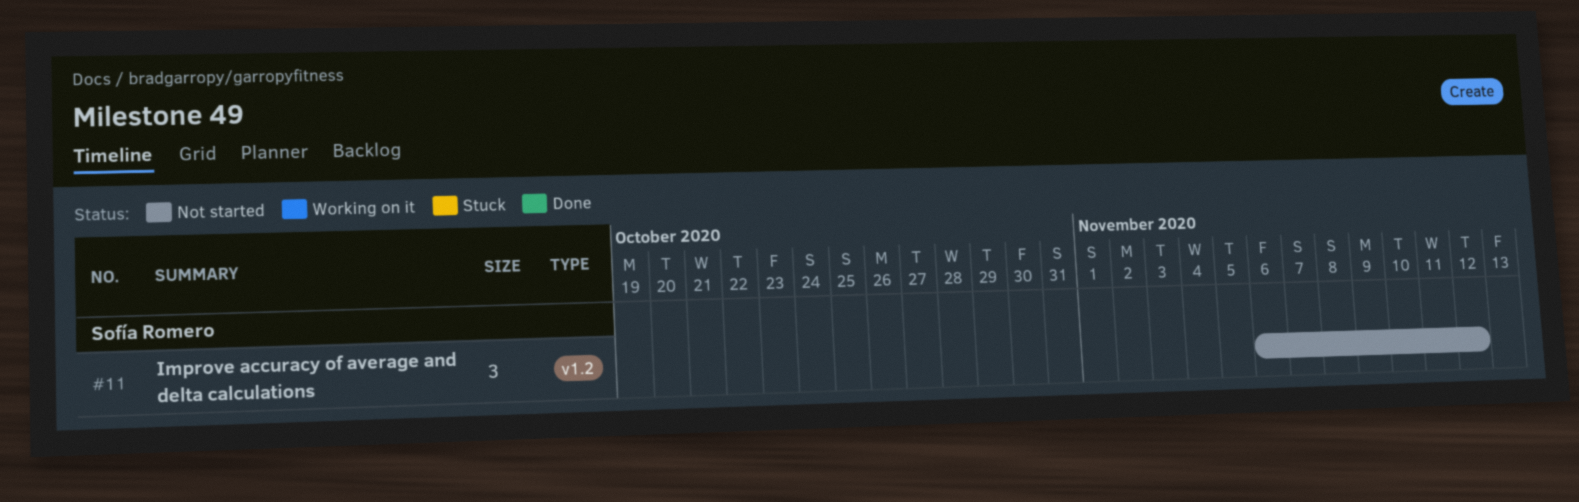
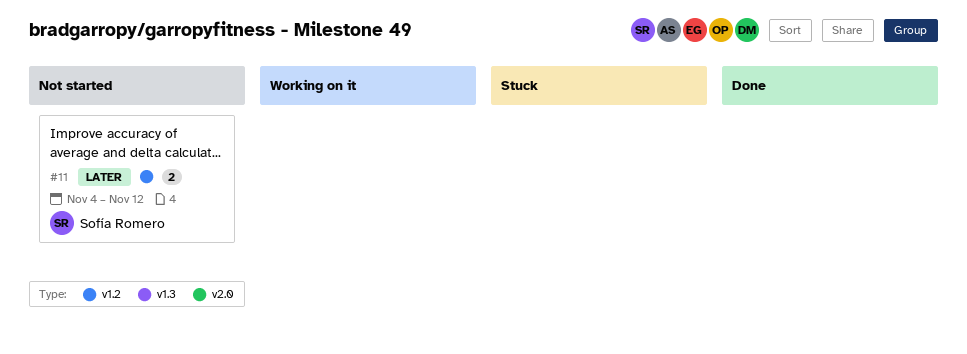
#11, estimate: 3 -> 2
#11, start: Nov 6 -> Nov 4

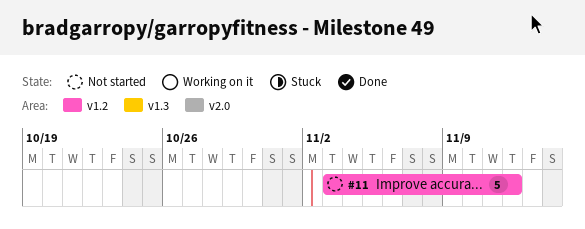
#11, estimate: 2 -> 5
#11, start: Nov 4 -> Nov 3

